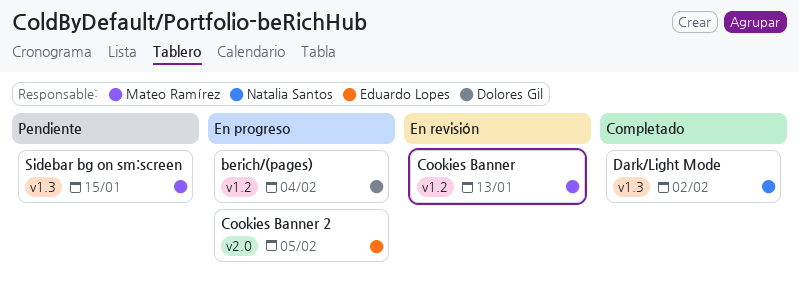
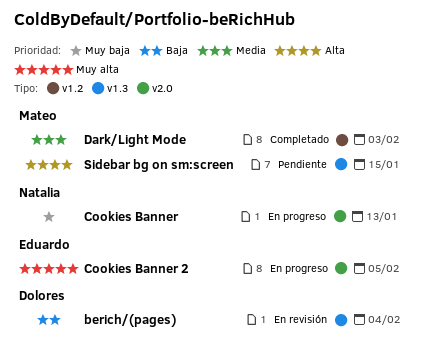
berich/(pages), status: En progreso -> En revisión
berich/(pages), label: v1.2 -> v1.3
Cookies Banner, status: En revisión -> En progreso
Cookies Banner, owner: Mateo Ramírez -> Natalia Santos
Cookies Banner, label: v1.2 -> v2.0
Dark/Light Mode, owner: Natalia Santos -> Mateo Ramírez
Dark/Light Mode, label: v1.3 -> v1.2
Dark/Light Mode, due: Feb 2 -> Feb 3

